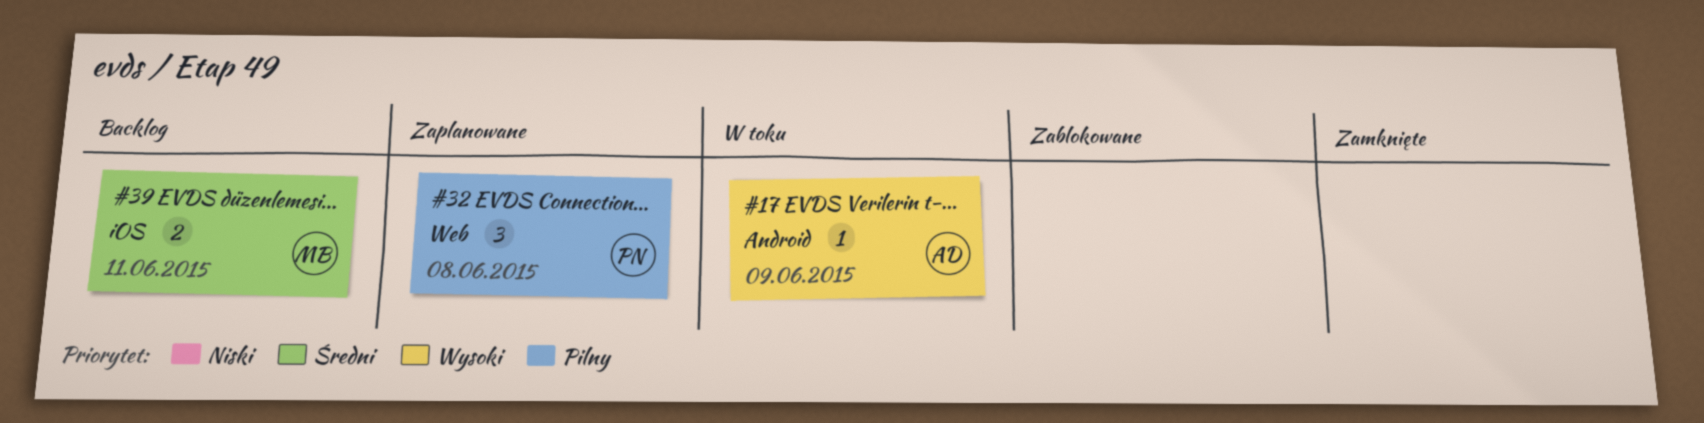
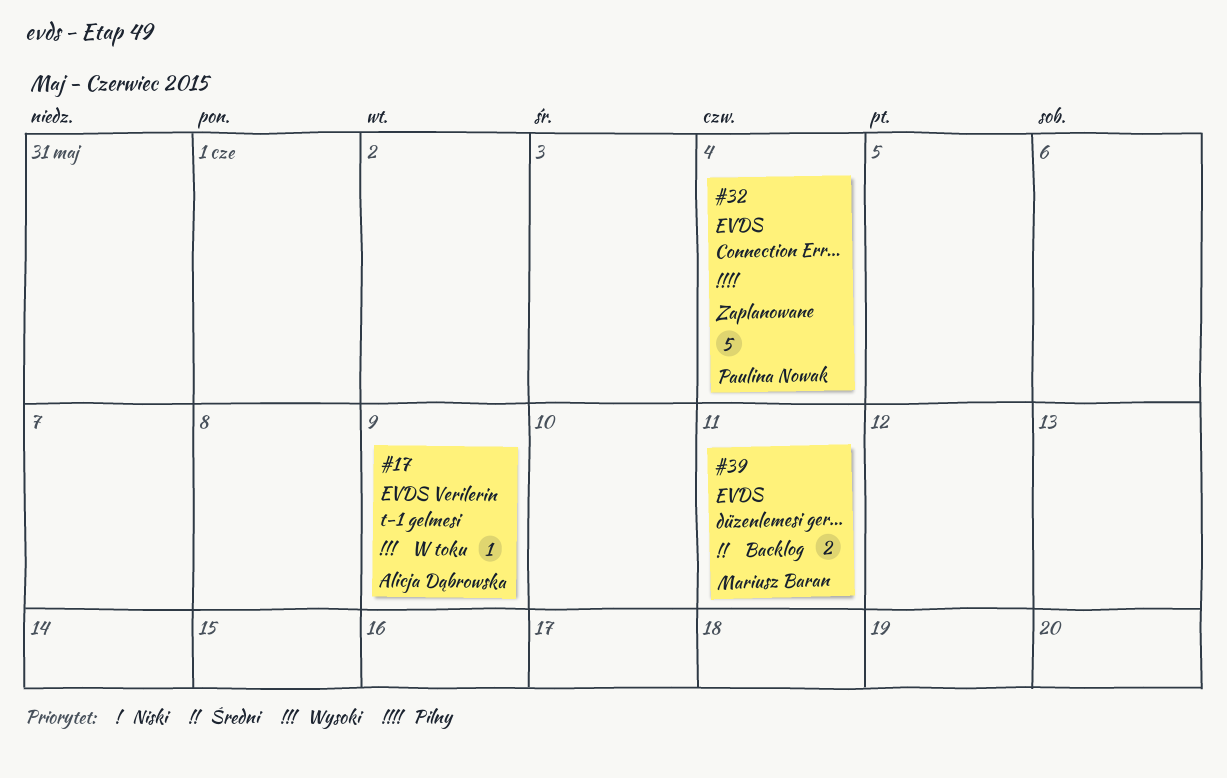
#32, estimate: 3 -> 5
#32, due: Jun 8 -> Jun 4

